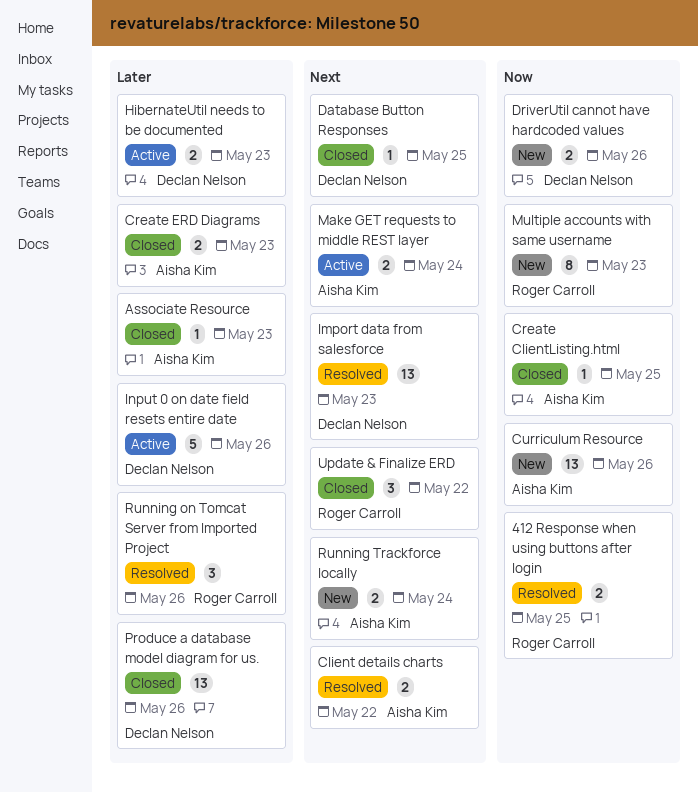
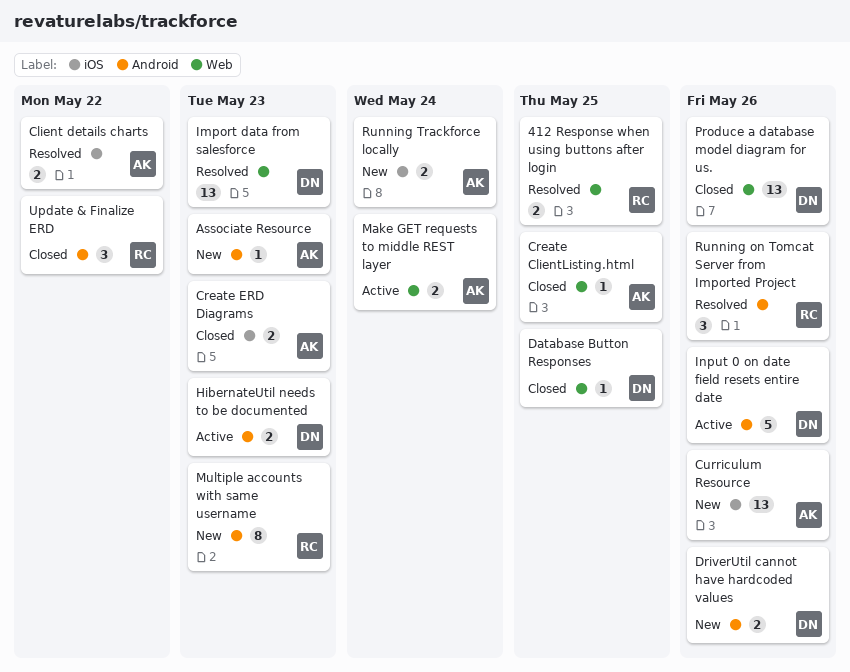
Associate Resource, status: Closed -> New

